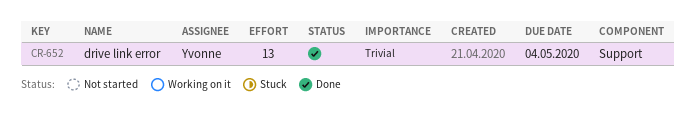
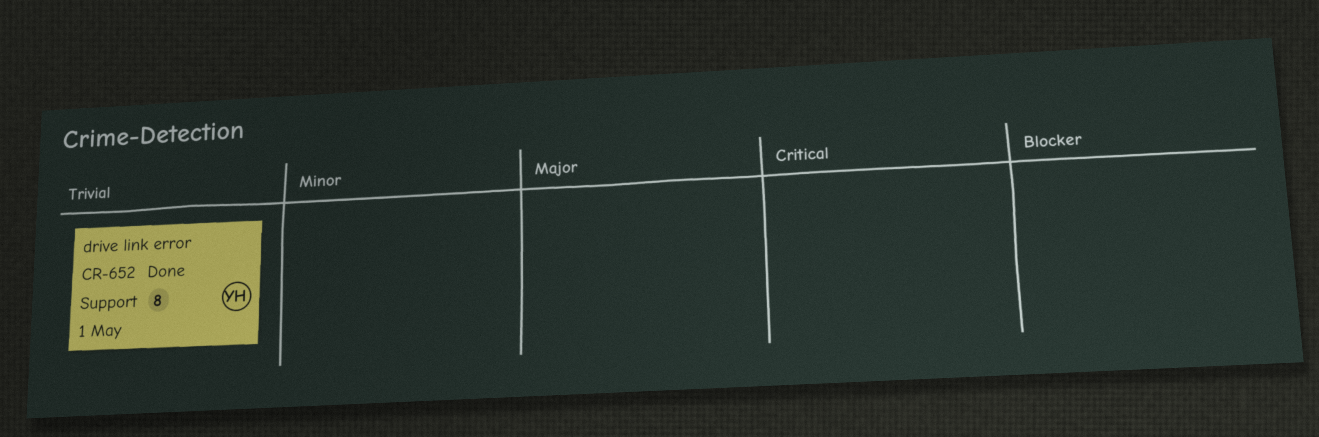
CR-652, estimate: 13 -> 8
CR-652, due: May 4 -> May 1

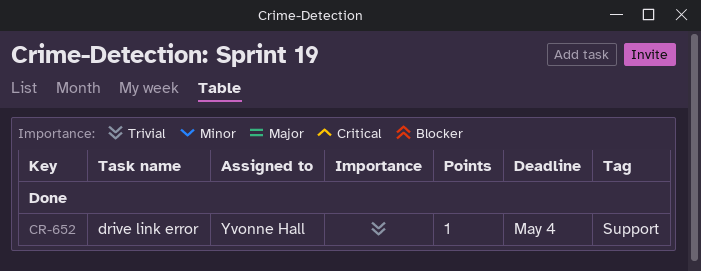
CR-652, estimate: 8 -> 1
CR-652, due: May 1 -> May 4

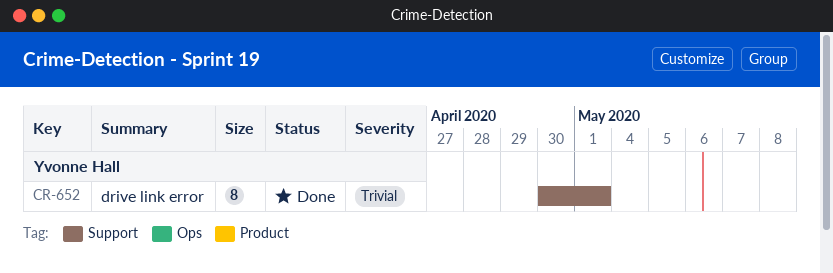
CR-652, estimate: 1 -> 8
CR-652, due: May 4 -> May 1

